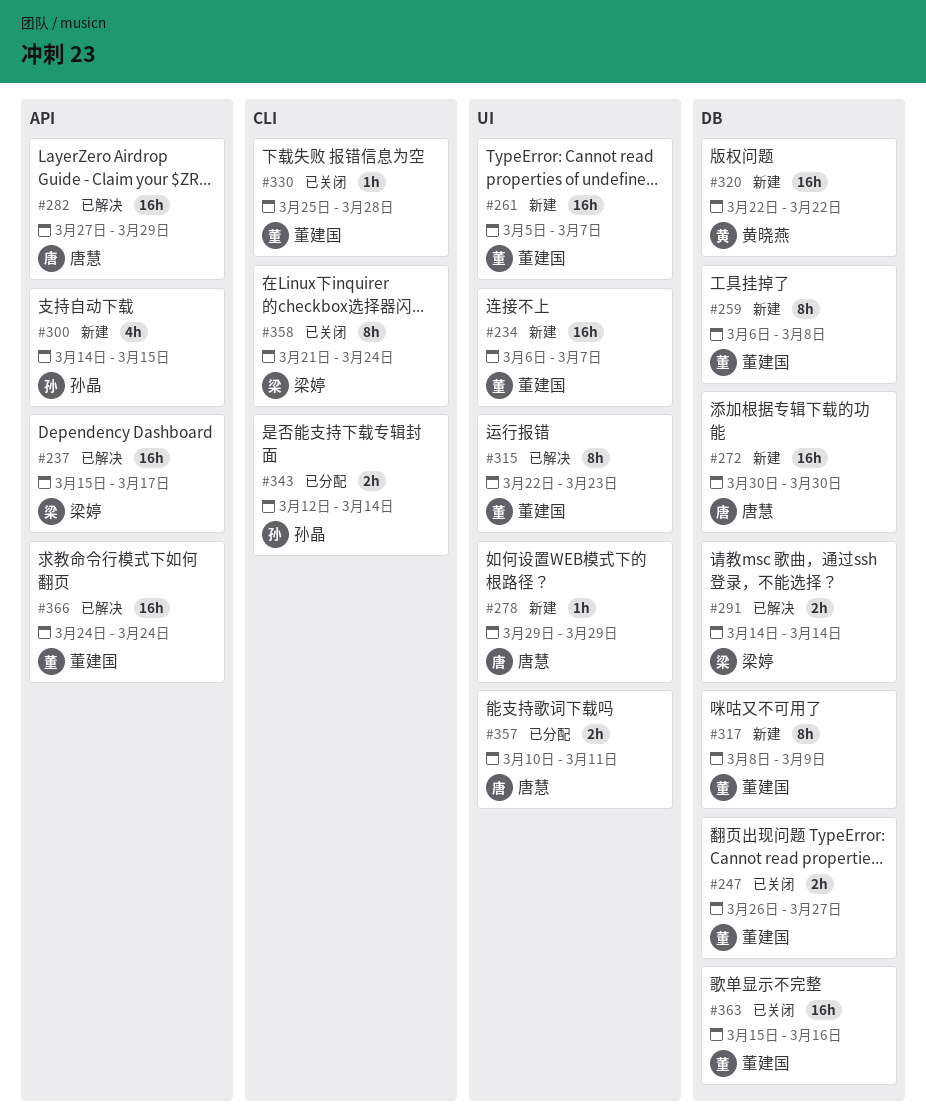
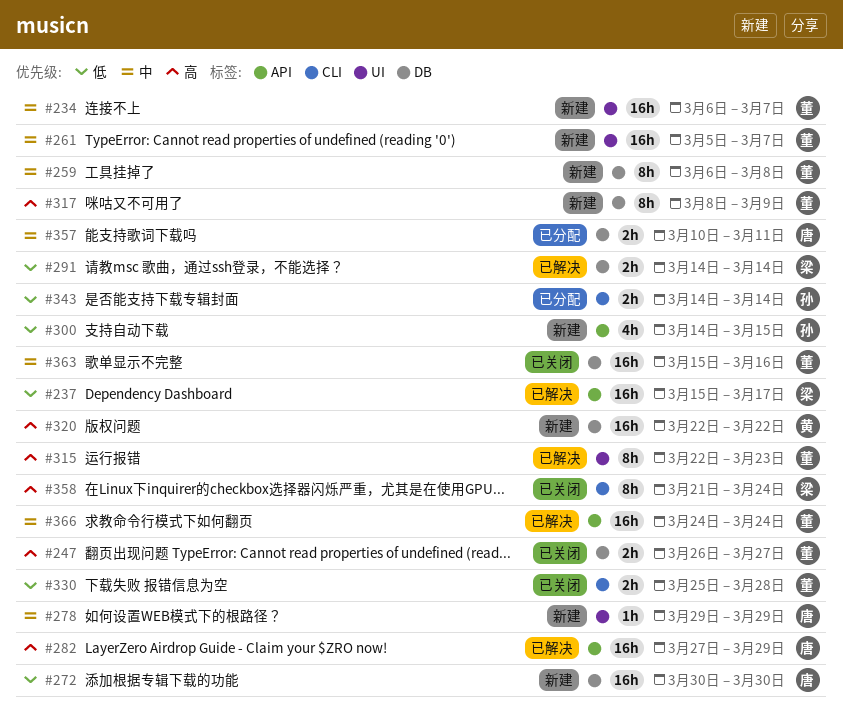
#330, estimate: 1h -> 2h
#343, start: Mar 12 -> Mar 14
#357, label: UI -> DB

